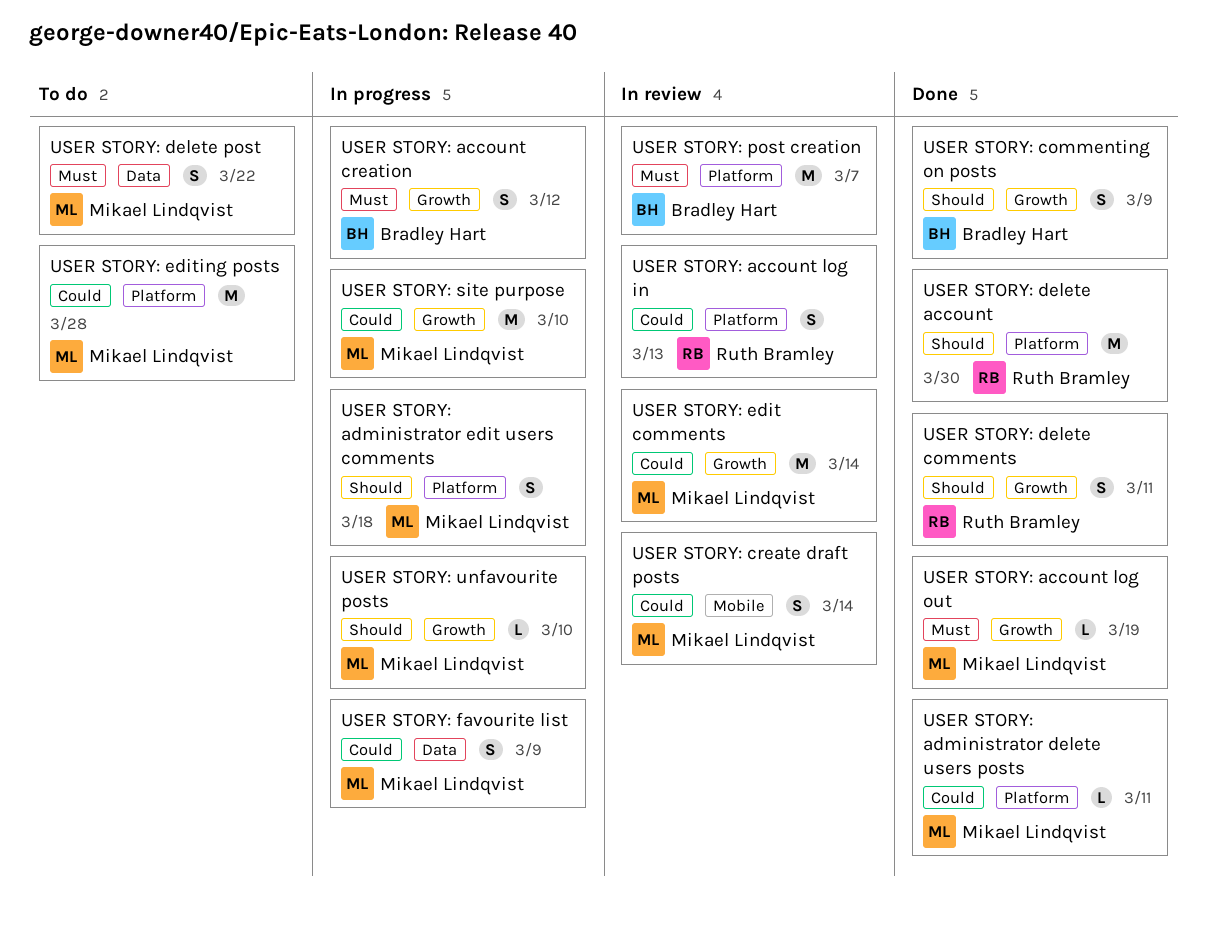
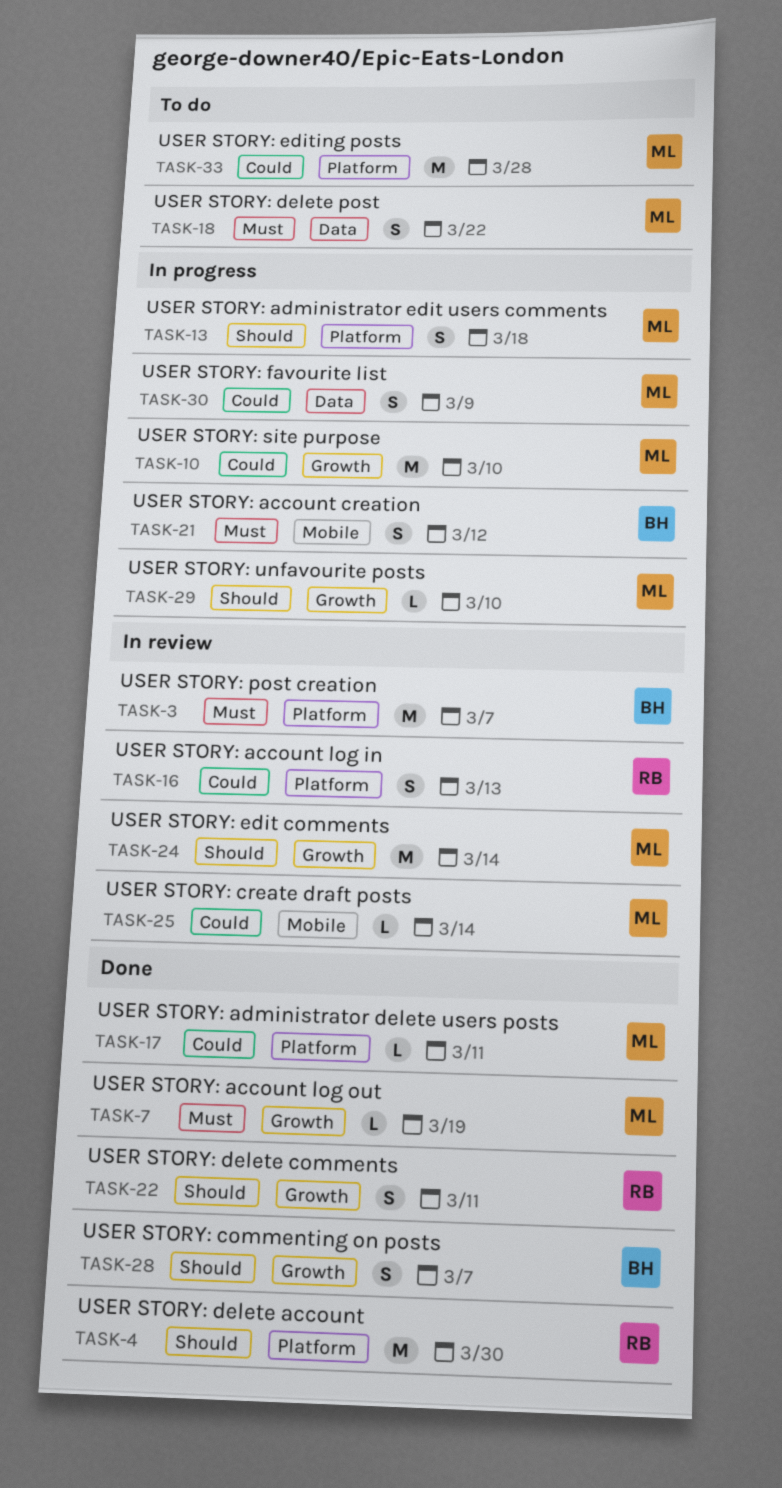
USER STORY: account creation, label: Growth -> Mobile
USER STORY: commenting on posts, due: Mar 9 -> Mar 7
USER STORY: create draft posts, estimate: S -> L
USER STORY: edit comments, priority: Could -> Should

